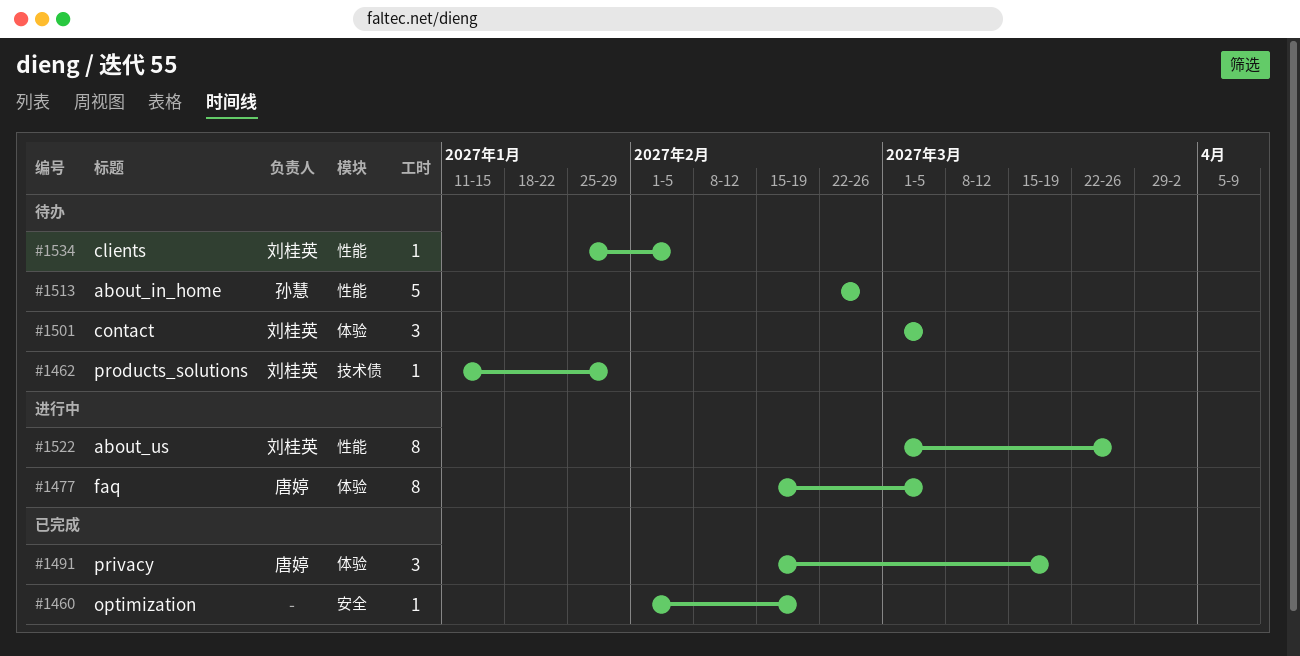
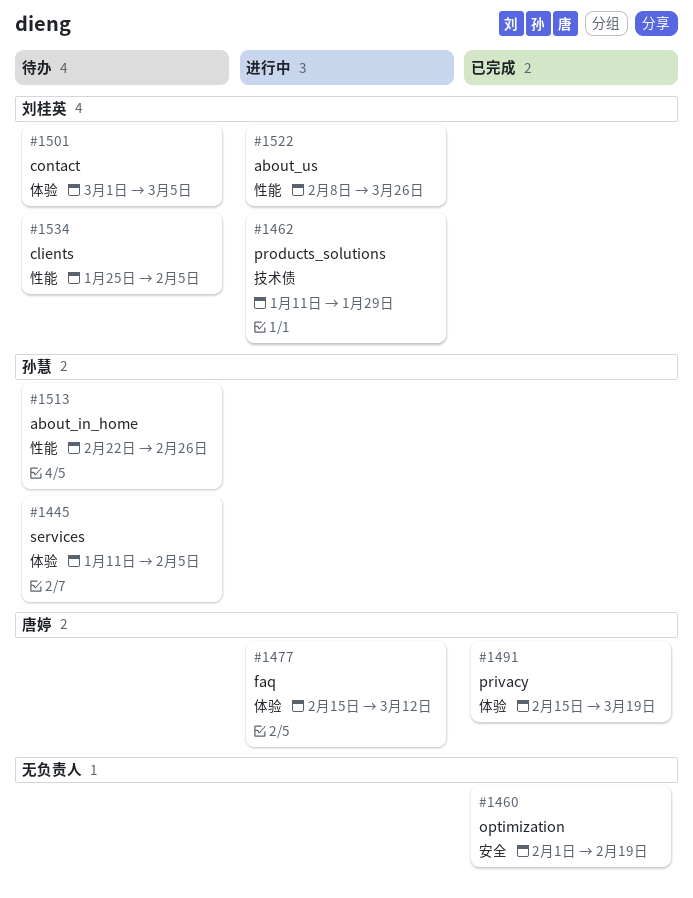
#1445: none -> present
#1462, status: 待办 -> 进行中
#1477, due: Mar 5 -> Mar 12
#1522, start: Mar 1 -> Feb 8

